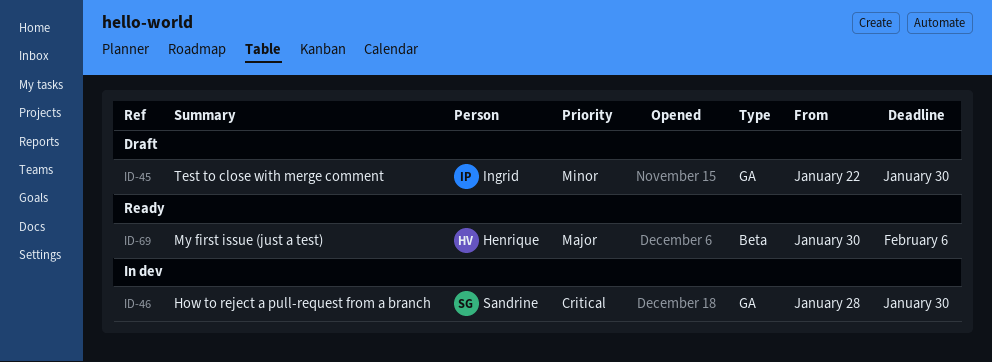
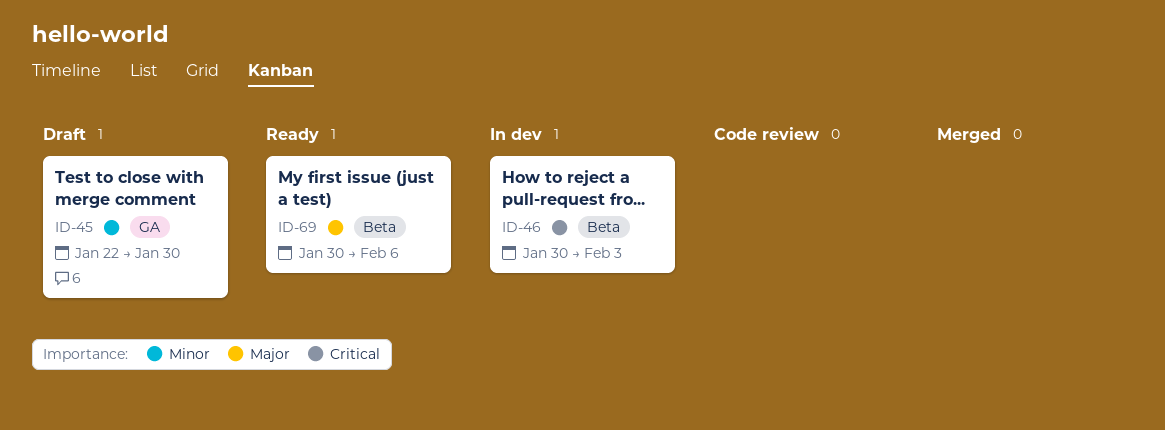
ID-46, label: GA -> Beta
ID-46, start: Jan 28 -> Jan 30
ID-46, due: Jan 30 -> Feb 3

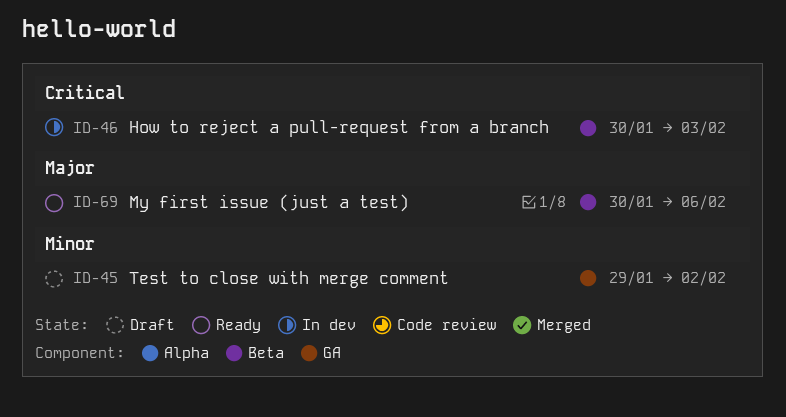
ID-45, start: Jan 22 -> Jan 29
ID-45, due: Jan 30 -> Feb 2

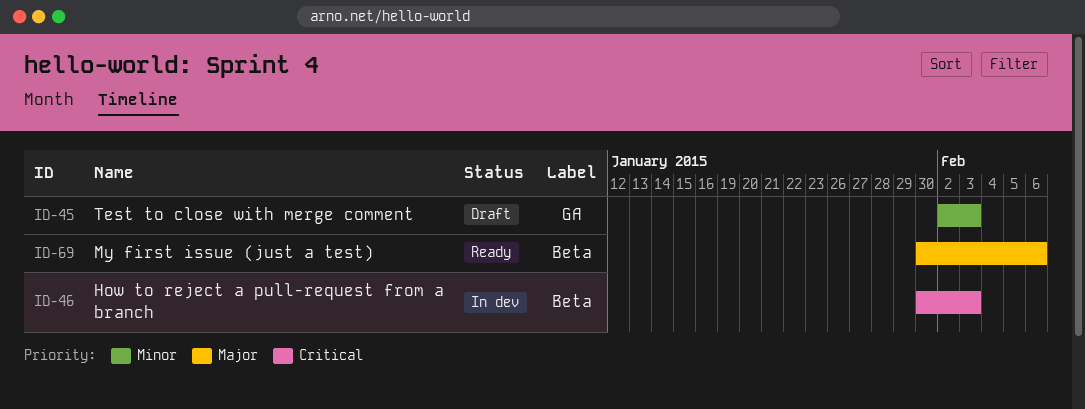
ID-45, start: Jan 29 -> Feb 2
ID-45, due: Feb 2 -> Feb 3

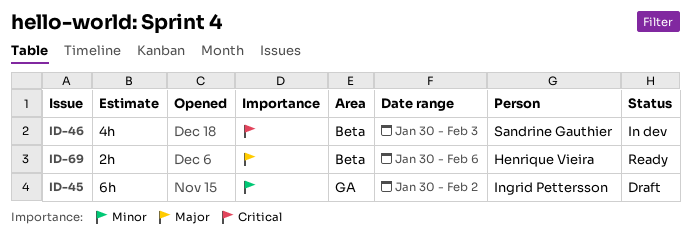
ID-45, start: Feb 2 -> Jan 30
ID-45, due: Feb 3 -> Feb 2

